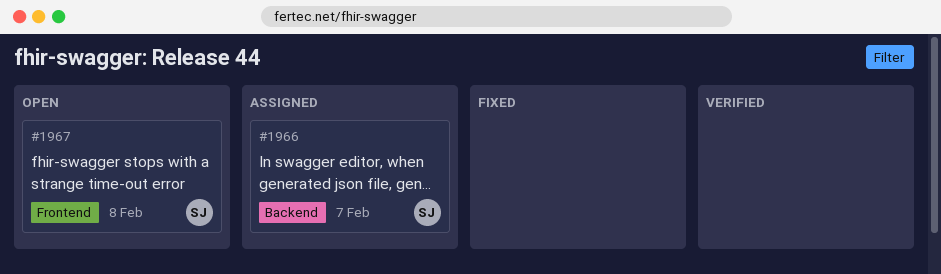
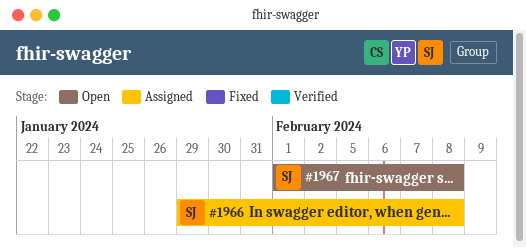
#1966, due: Feb 7 -> Feb 8

